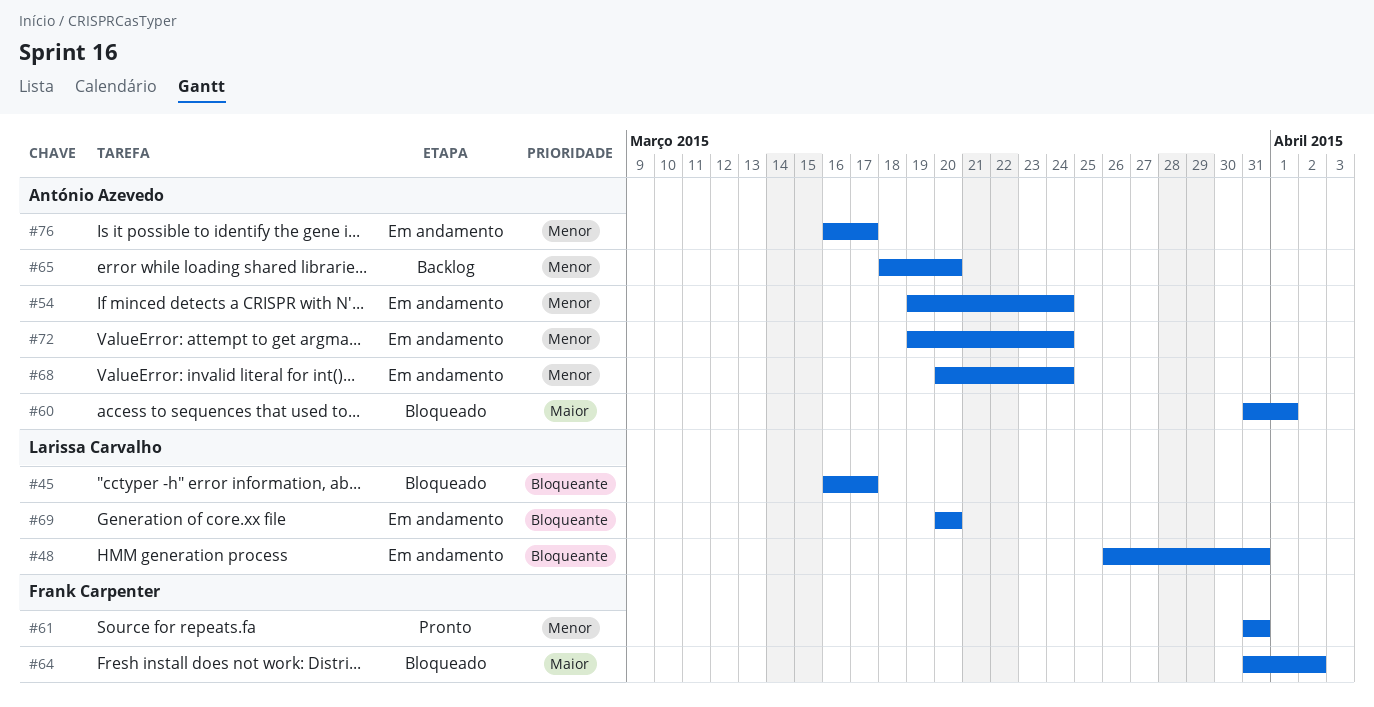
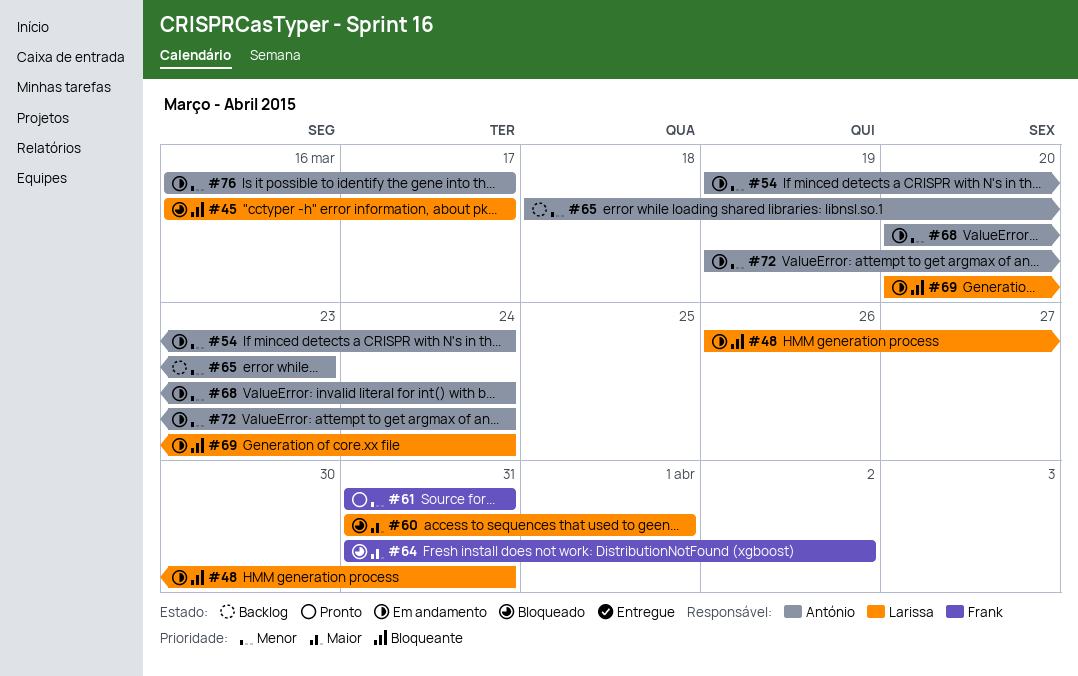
#60, owner: António Azevedo -> Larissa Carvalho
#65, due: Mar 20 -> Mar 23
#69, due: Mar 20 -> Mar 24

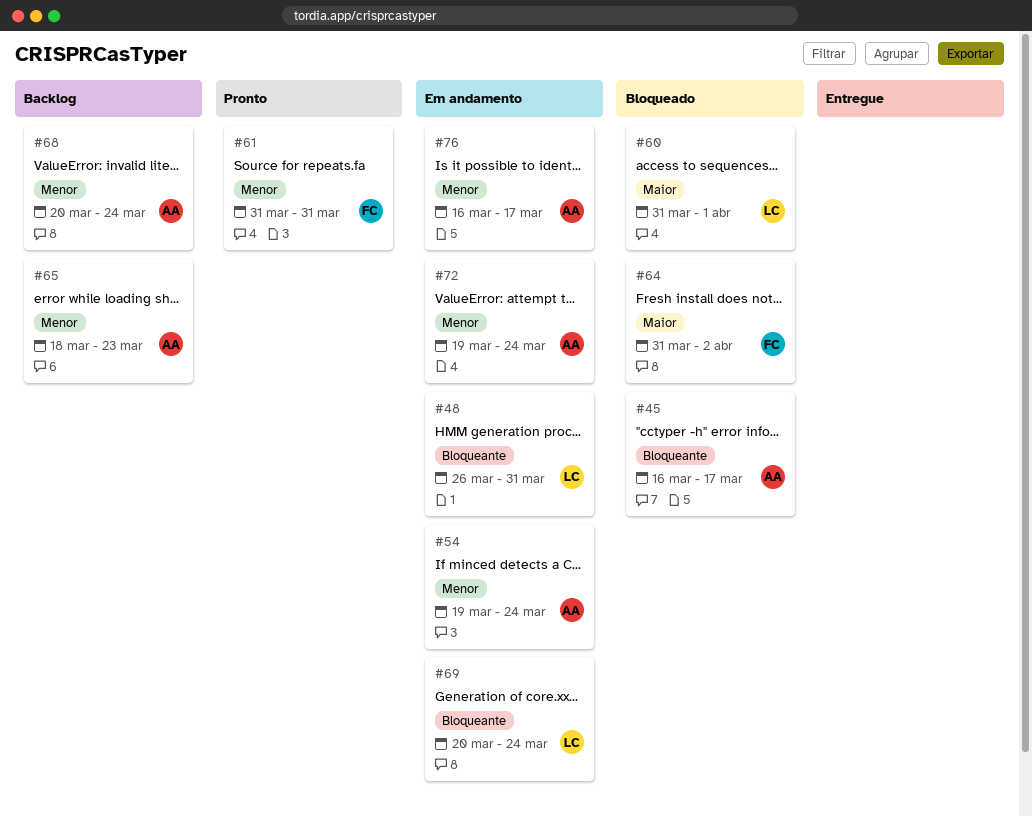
#45, owner: Larissa -> António
#68, status: Em andamento -> Backlog

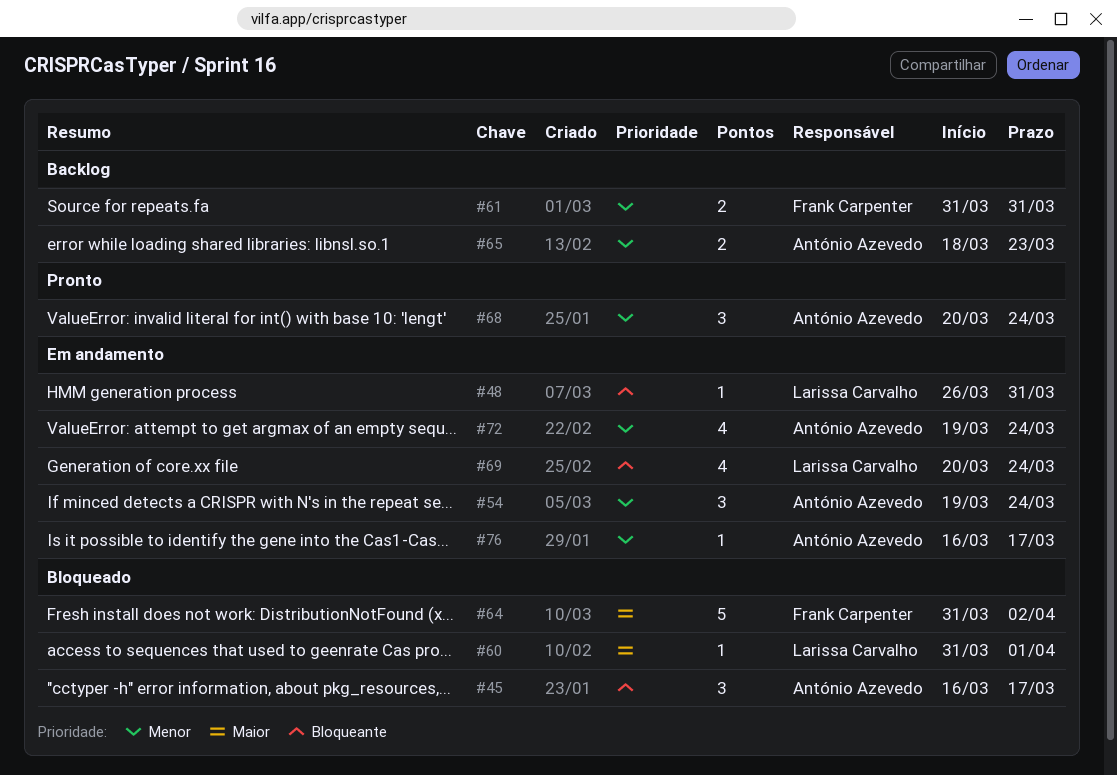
#61, status: Pronto -> Backlog
#68, status: Backlog -> Pronto

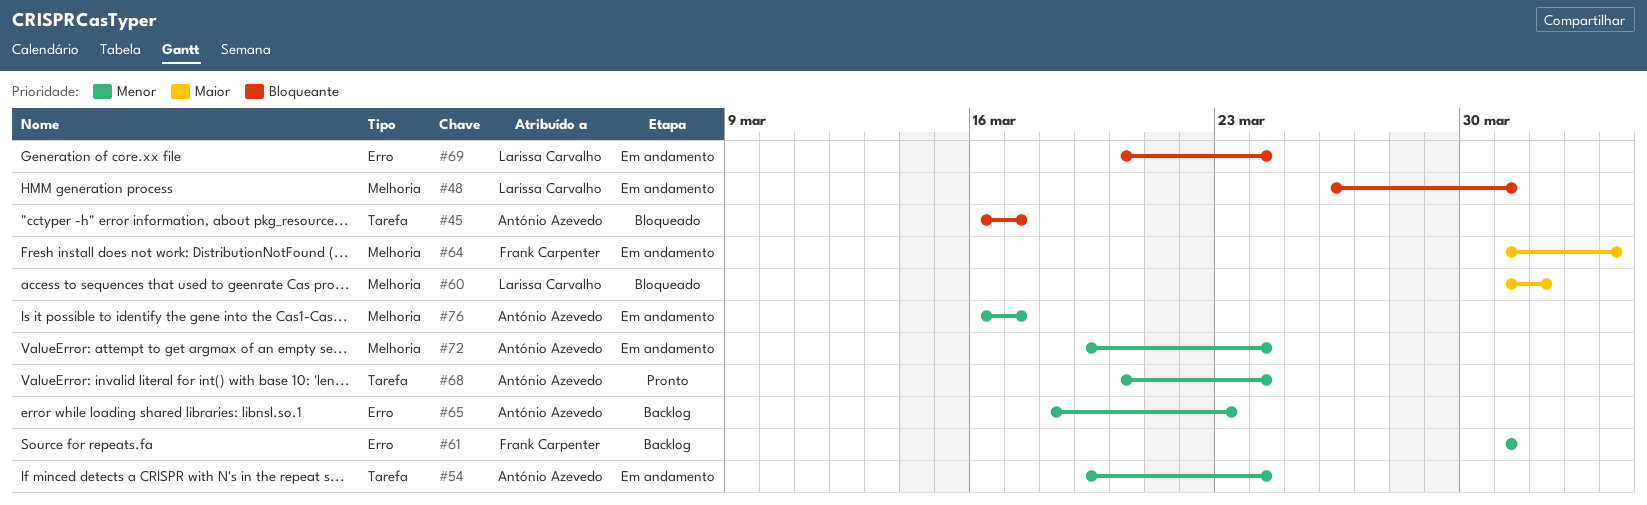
#64, status: Bloqueado -> Em andamento
#64, due: Apr 2 -> Apr 3

